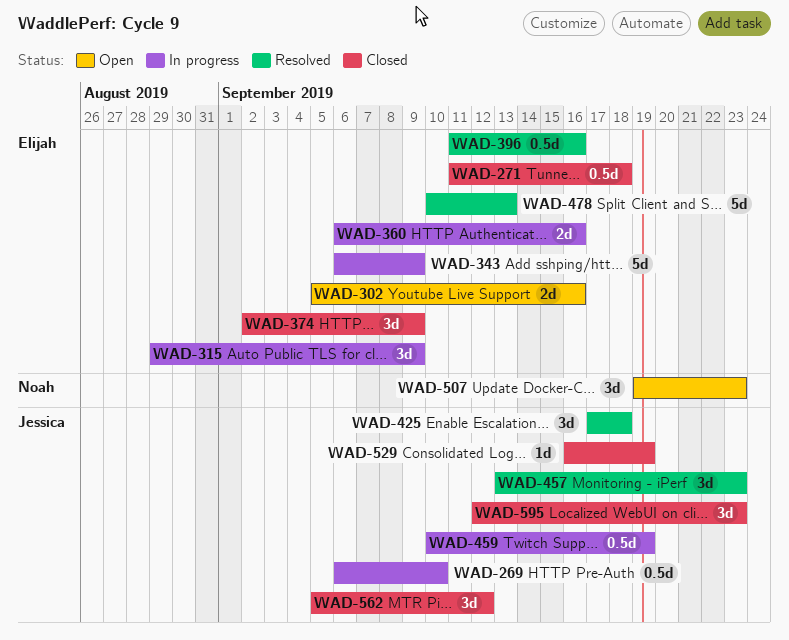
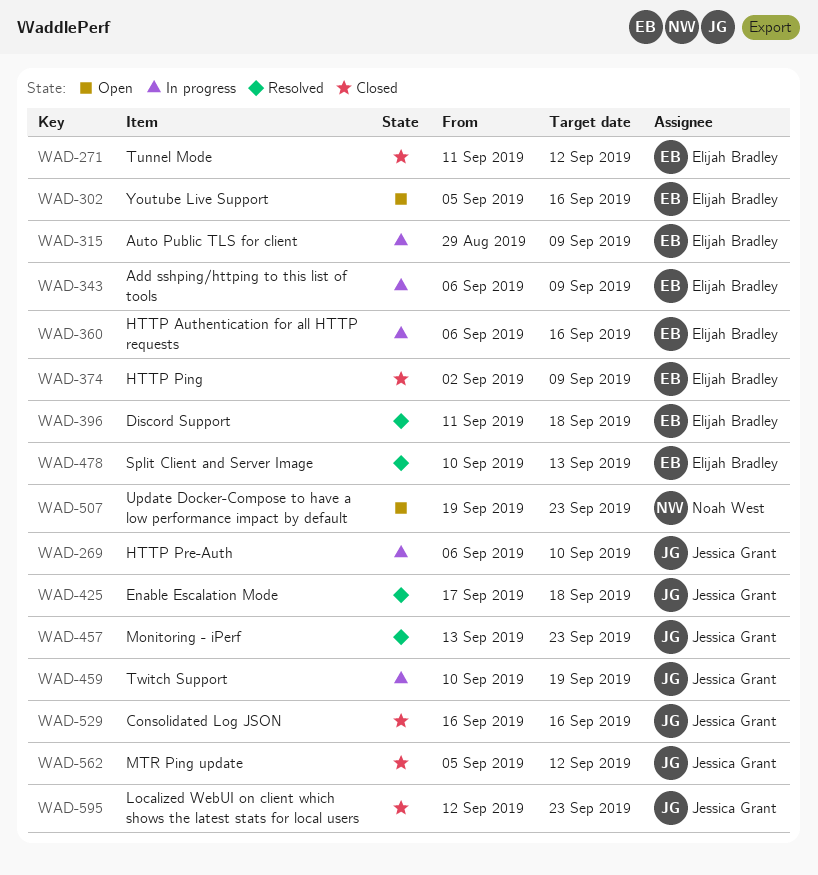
WAD-271, due: Sep 18 -> Sep 12
WAD-396, due: Sep 16 -> Sep 18
WAD-529, due: Sep 19 -> Sep 16

